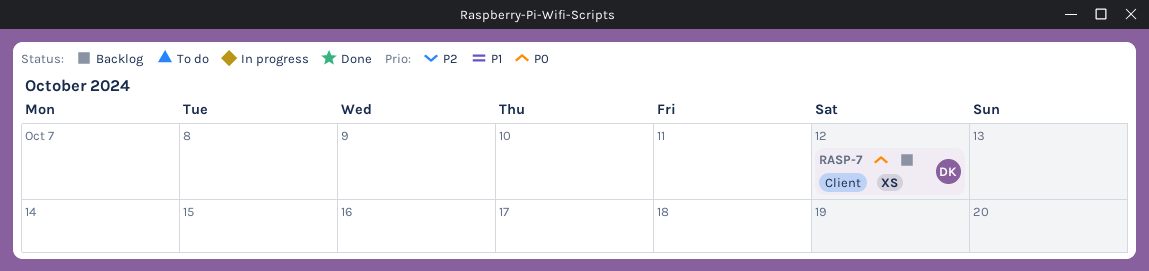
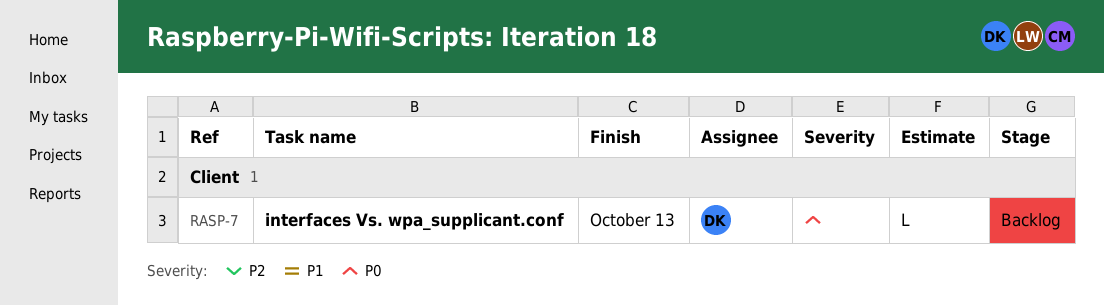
RASP-7, estimate: XS -> L
RASP-7, due: Oct 12 -> Oct 13

